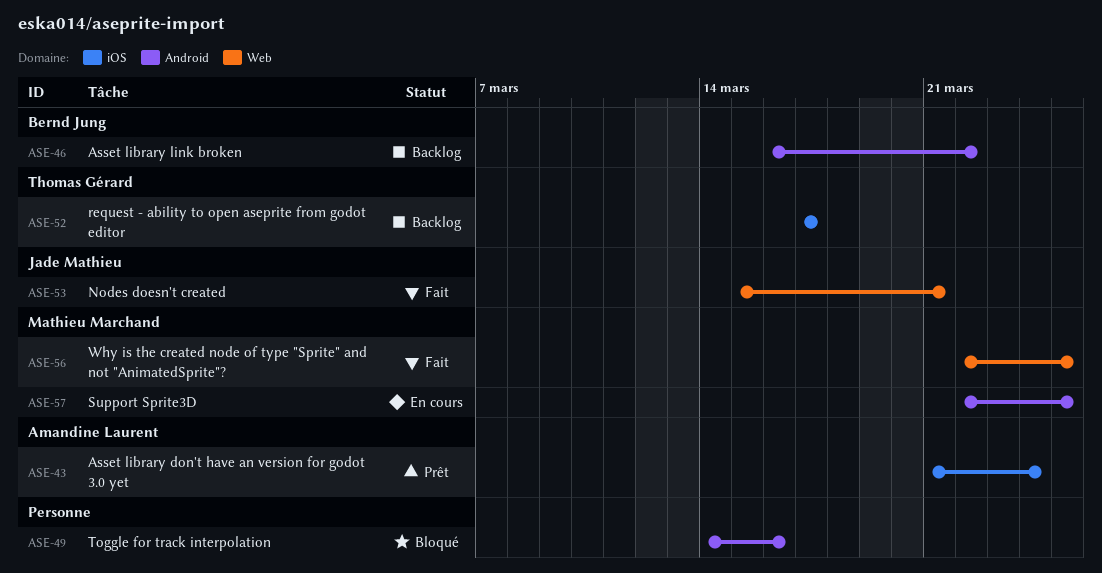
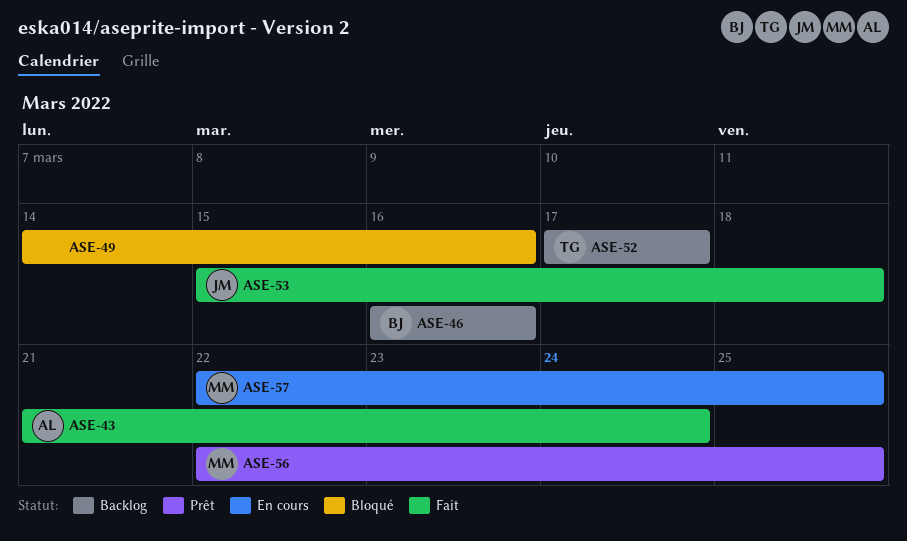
ASE-43, status: Prêt -> Fait
ASE-46, due: Mar 22 -> Mar 16
ASE-53, due: Mar 21 -> Mar 18
ASE-56, status: Fait -> Prêt

